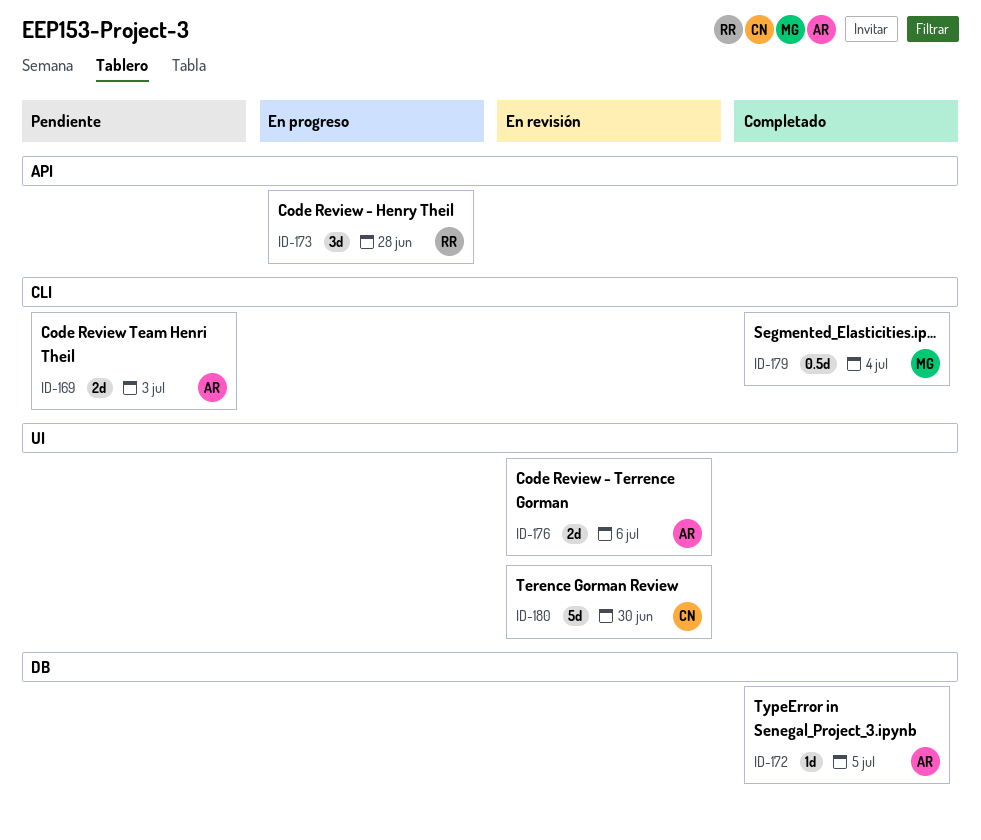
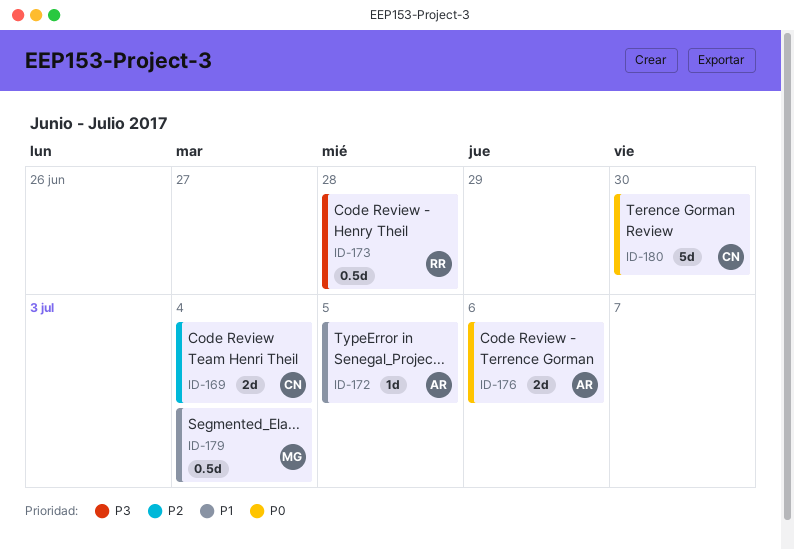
ID-169, owner: AR -> CN
ID-169, due: Jul 3 -> Jul 4
ID-173, estimate: 3d -> 0.5d

